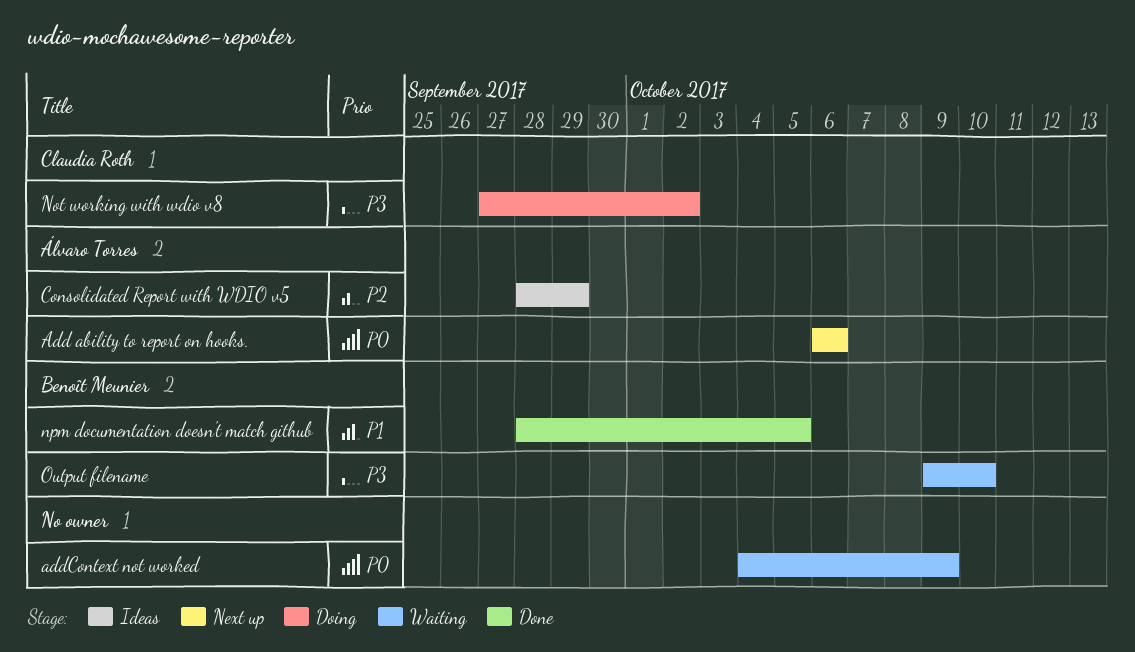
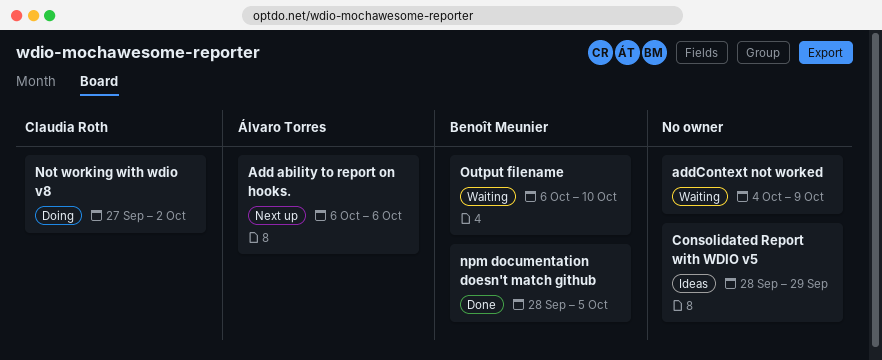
Consolidated Report with WDIO v5, owner: Álvaro Torres -> none
Output filename, start: Oct 9 -> Oct 6

